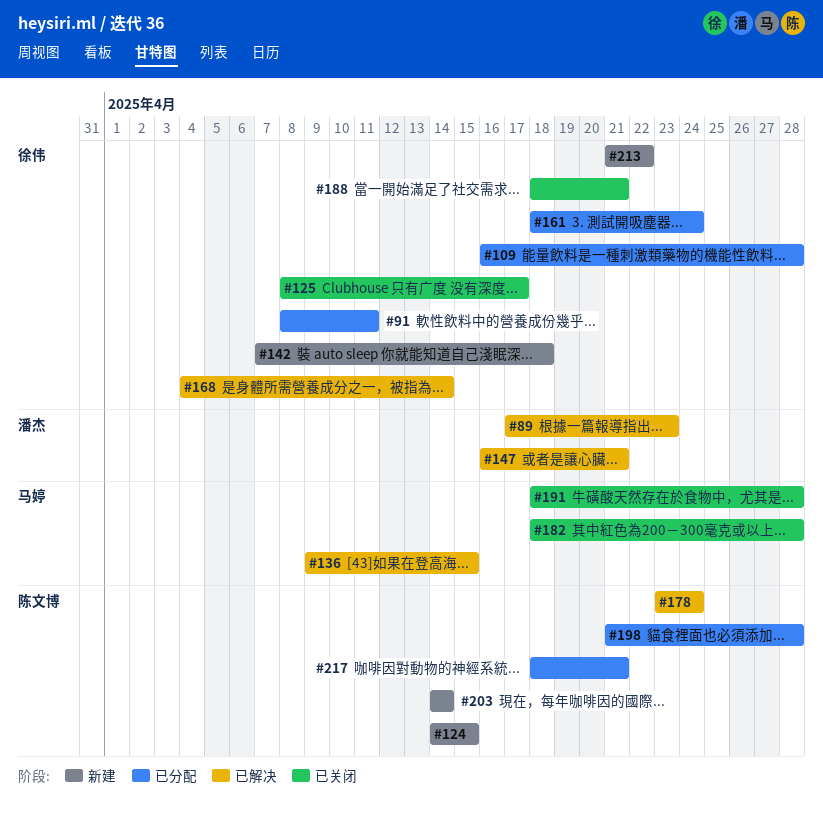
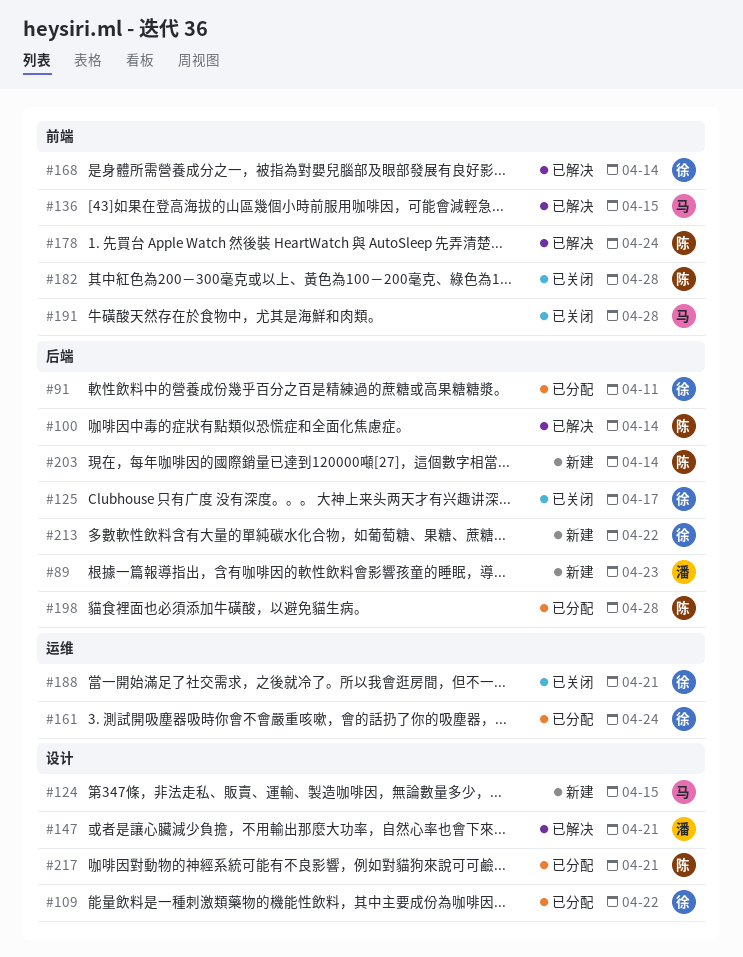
#89, status: 已解决 -> 新建
#100: none -> present
#109, due: Apr 28 -> Apr 22
#124, owner: 陈文博 -> 马婷
#142: present -> none
#182, owner: 马婷 -> 陈文博

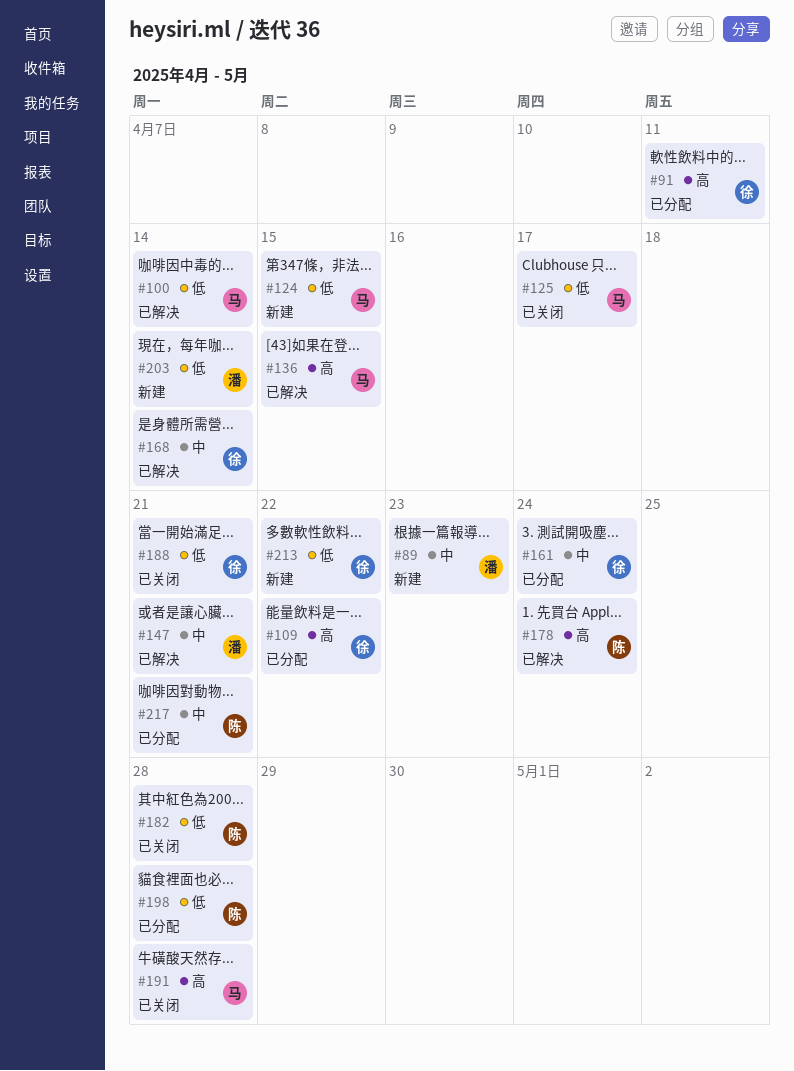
#100, owner: 陈 -> 马
#125, owner: 徐 -> 马
#203, owner: 陈 -> 潘

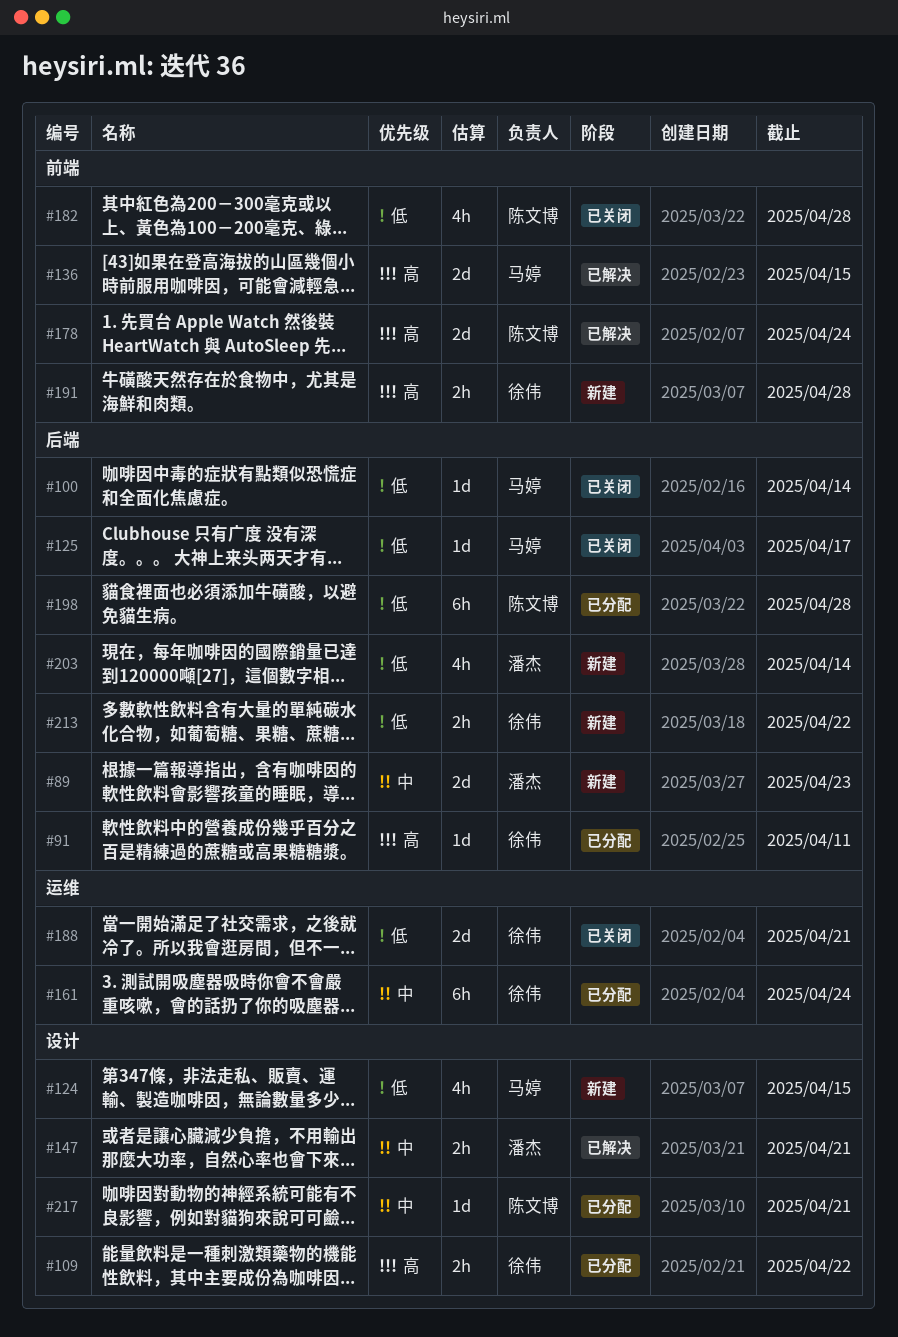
#100, status: 已解决 -> 已关闭
#168: present -> none
#191, status: 已关闭 -> 新建
#191, owner: 马婷 -> 徐伟

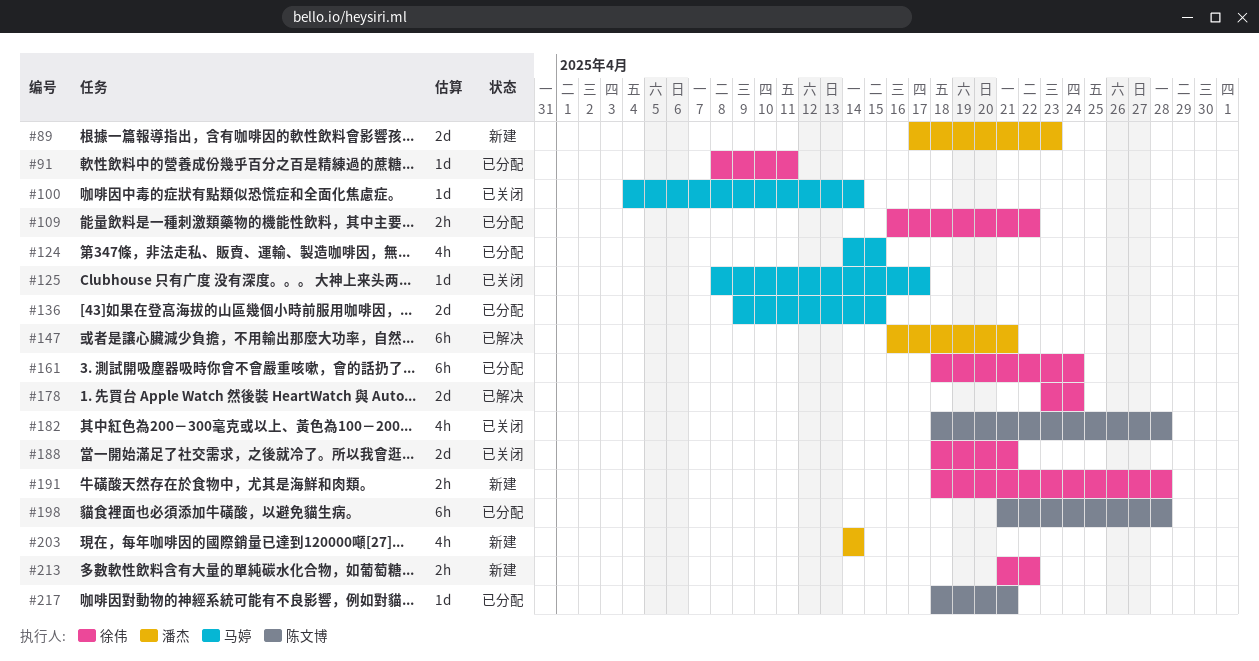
#124, status: 新建 -> 已分配
#136, status: 已解决 -> 已分配
#147, estimate: 2h -> 6h
#178, owner: 陈文博 -> 徐伟

